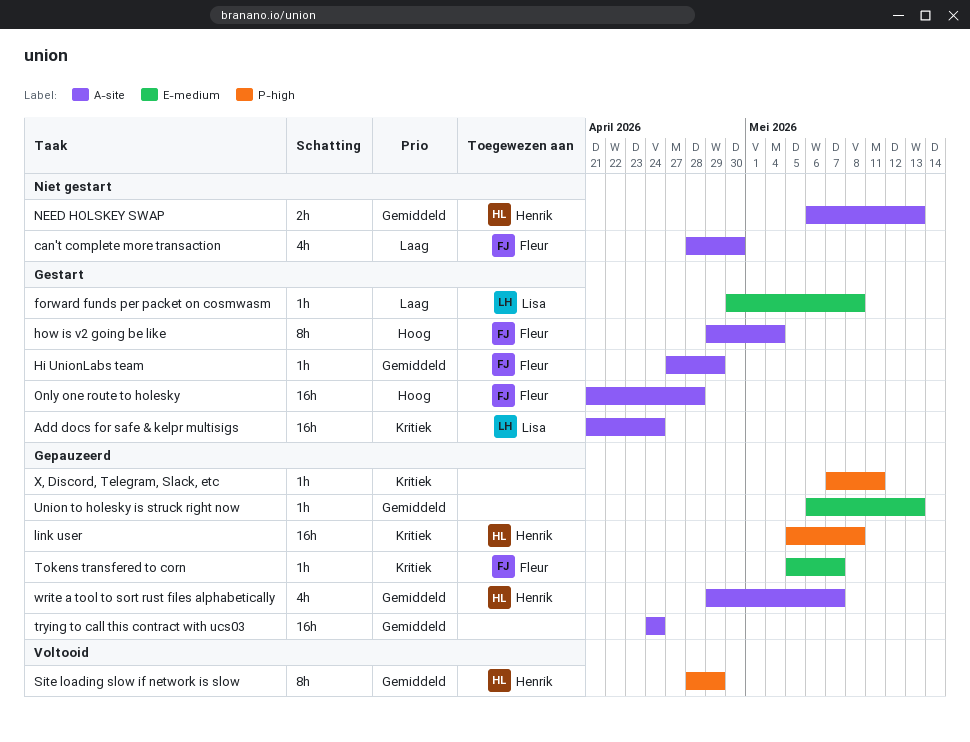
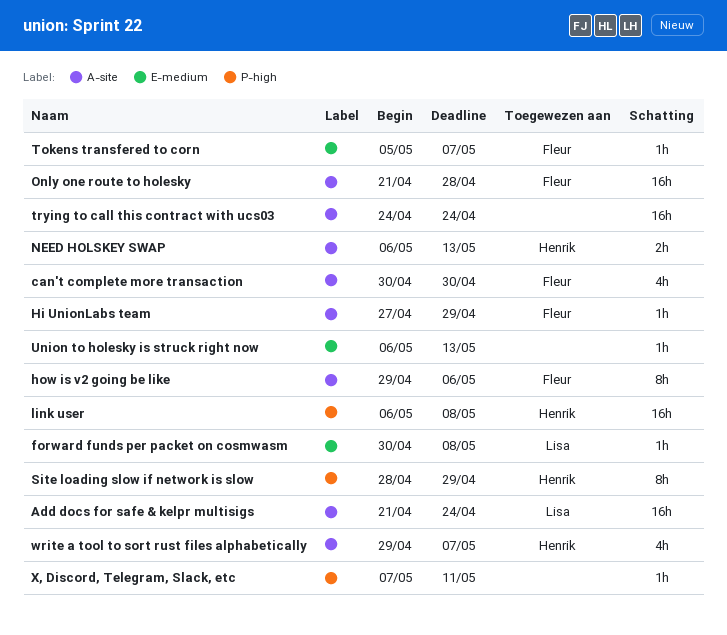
can't complete more transaction, start: Apr 28 -> Apr 30
how is v2 going be like, due: May 4 -> May 6
link user, start: May 5 -> May 6

